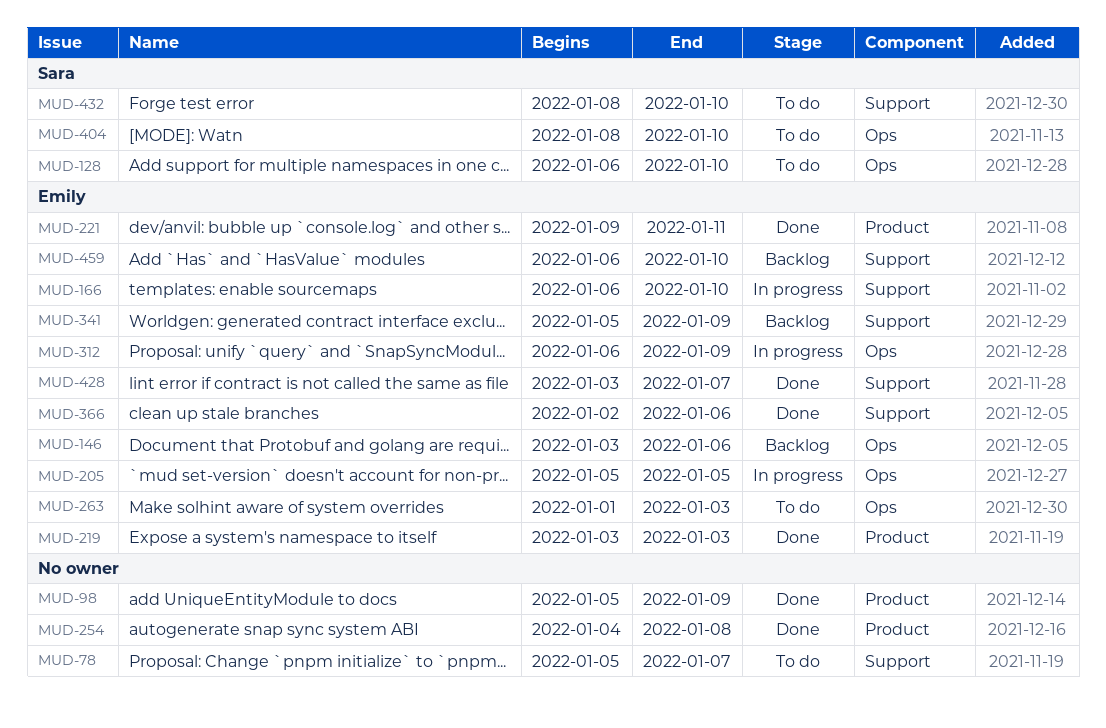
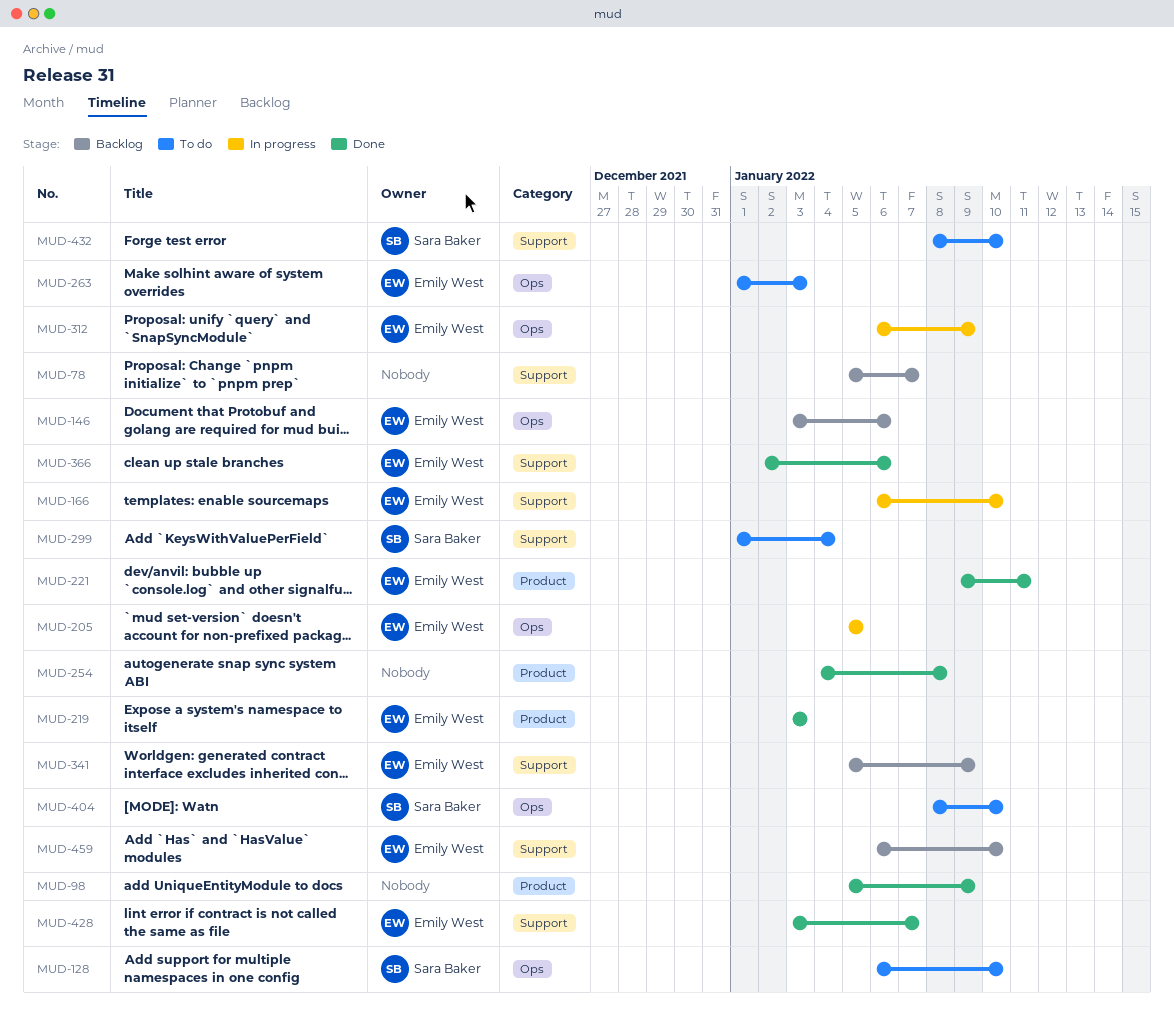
MUD-78, status: To do -> Backlog
MUD-299: none -> present

